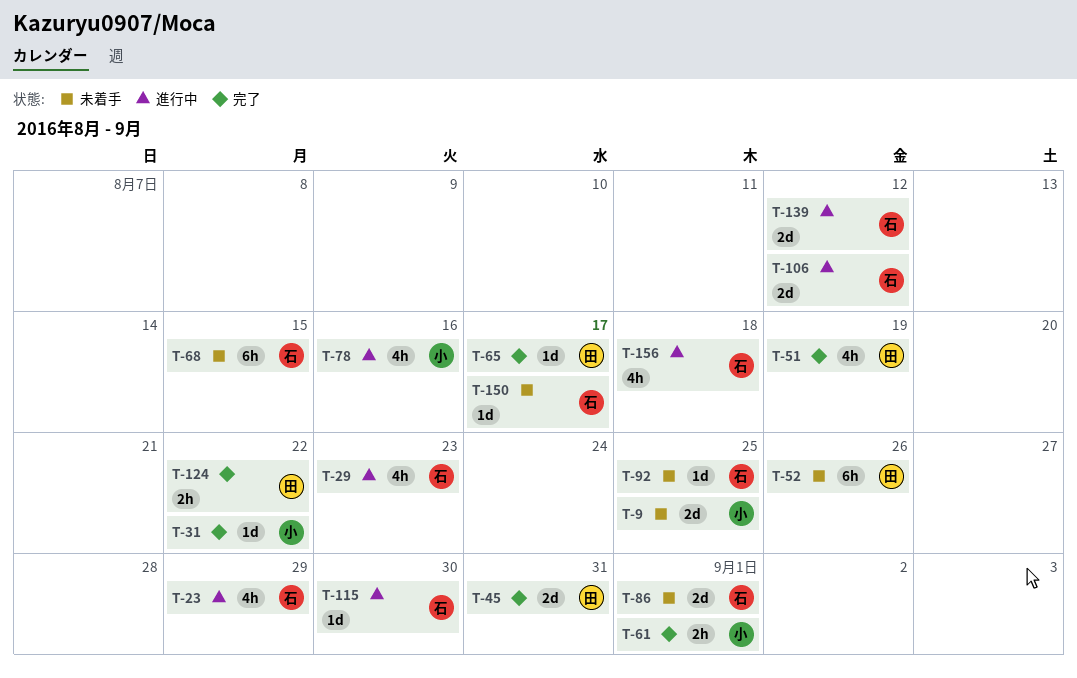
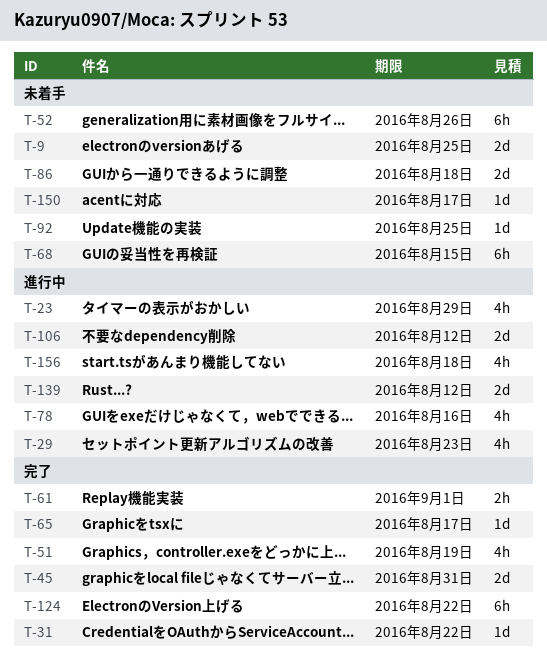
T-86, due: Sep 1 -> Aug 18
T-115: present -> none
T-124, estimate: 2h -> 6h

